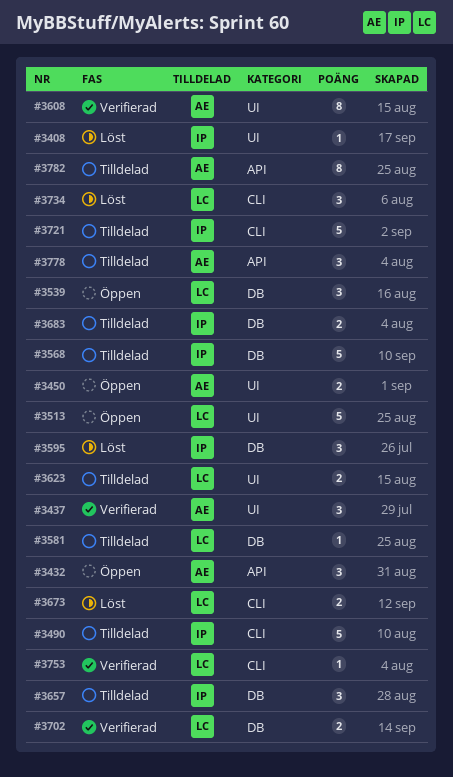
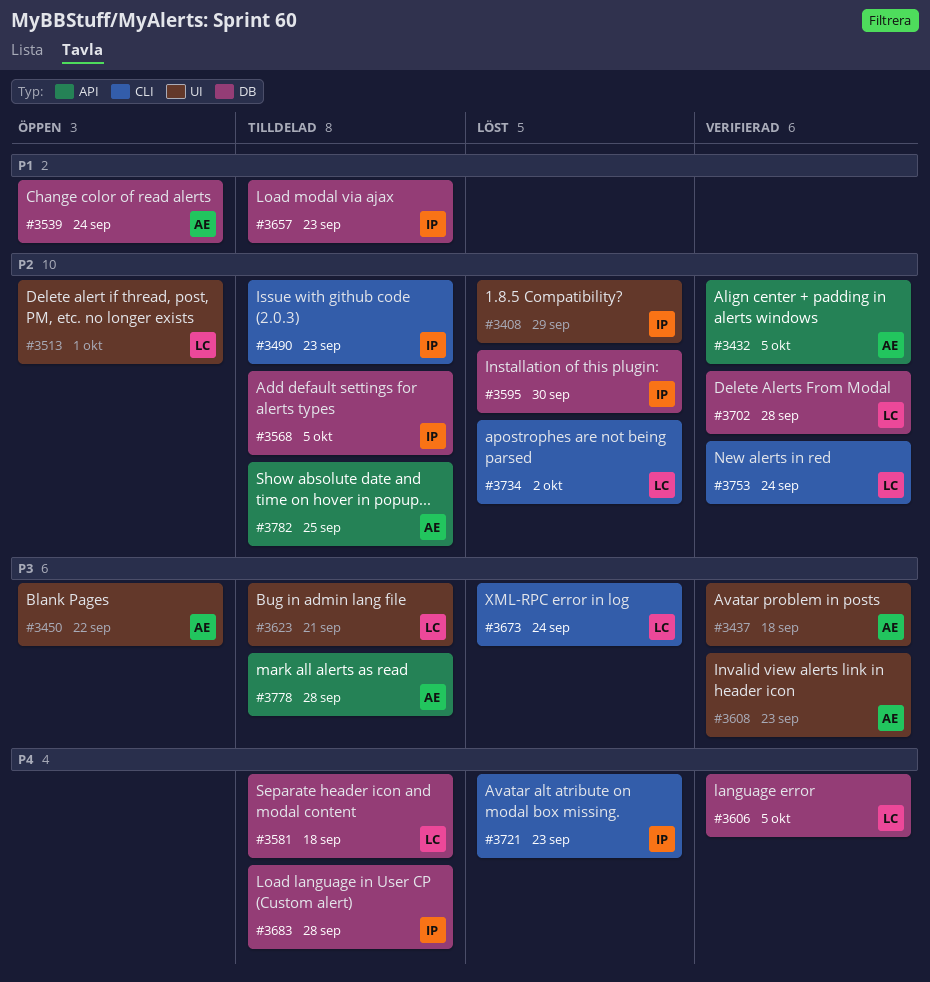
#3432, status: Öppen -> Verifierad
#3539, owner: LC -> AE
#3606: none -> present
#3721, status: Tilldelad -> Löst

